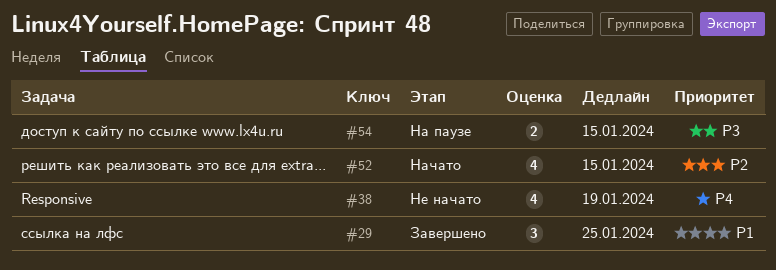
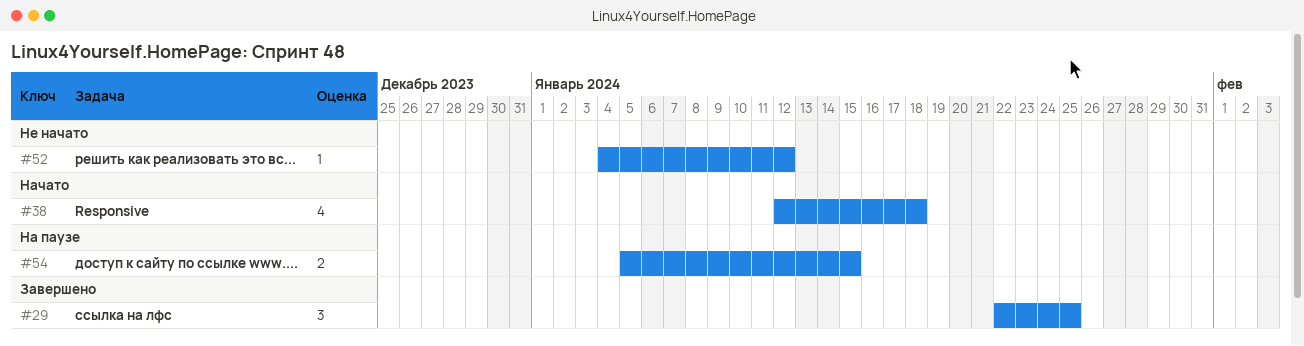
#38, status: Не начато -> Начато
#38, due: Jan 19 -> Jan 18
#52, status: Начато -> Не начато
#52, estimate: 4 -> 1
#52, due: Jan 15 -> Jan 12

